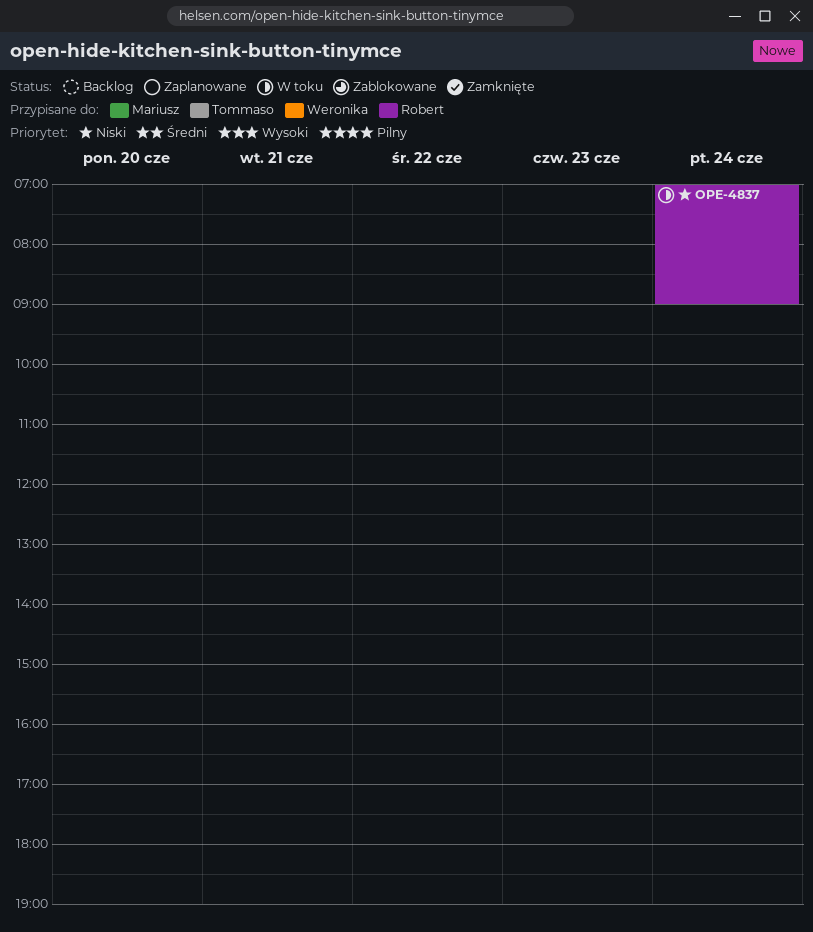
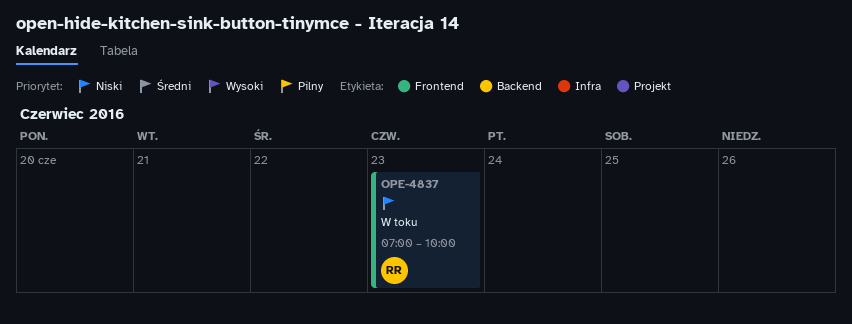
OPE-4837, day: Jun 24 -> Jun 23
OPE-4837, ends: 09:00 -> 10:00

